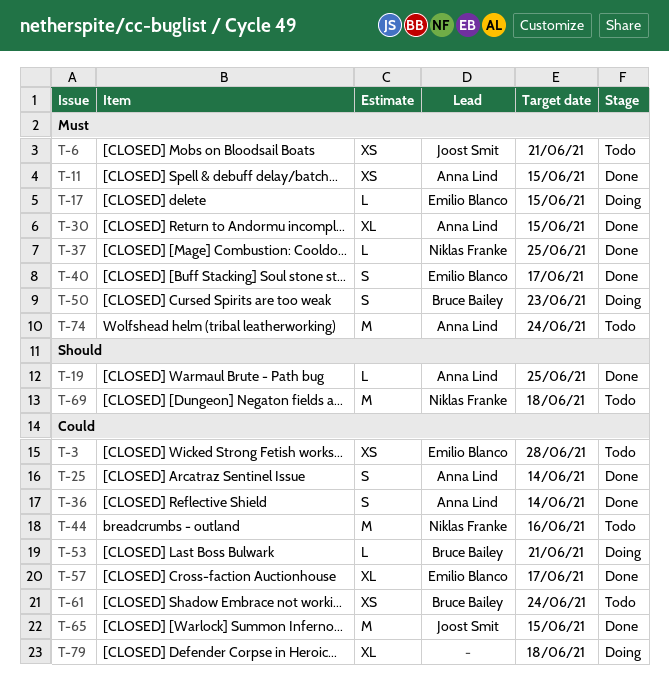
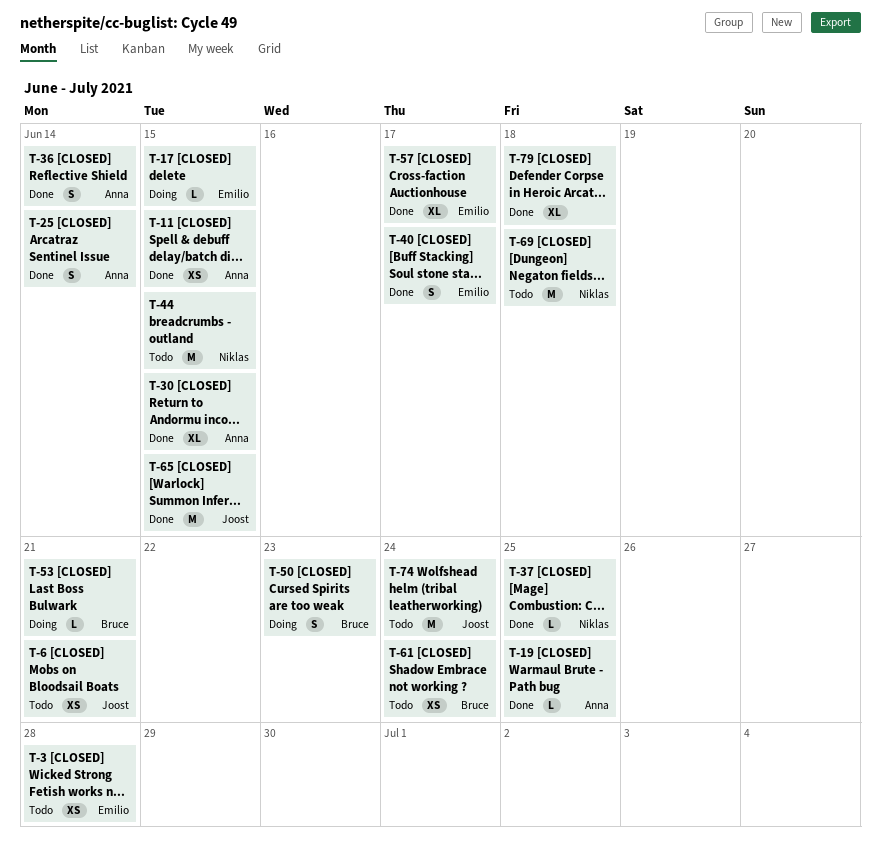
T-44, due: Jun 16 -> Jun 15
T-74, owner: Anna Lind -> Joost Smit
T-79, status: Doing -> Done

